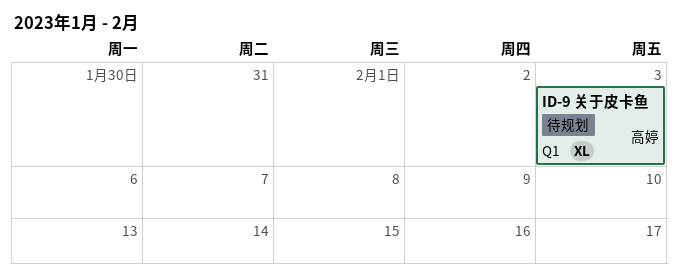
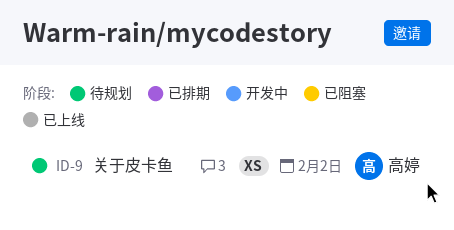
ID-9, estimate: XL -> XS
ID-9, due: Feb 3 -> Feb 2

